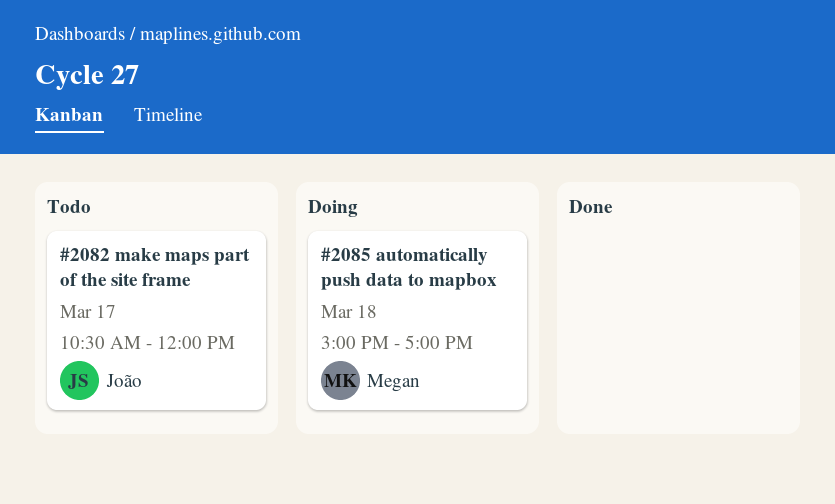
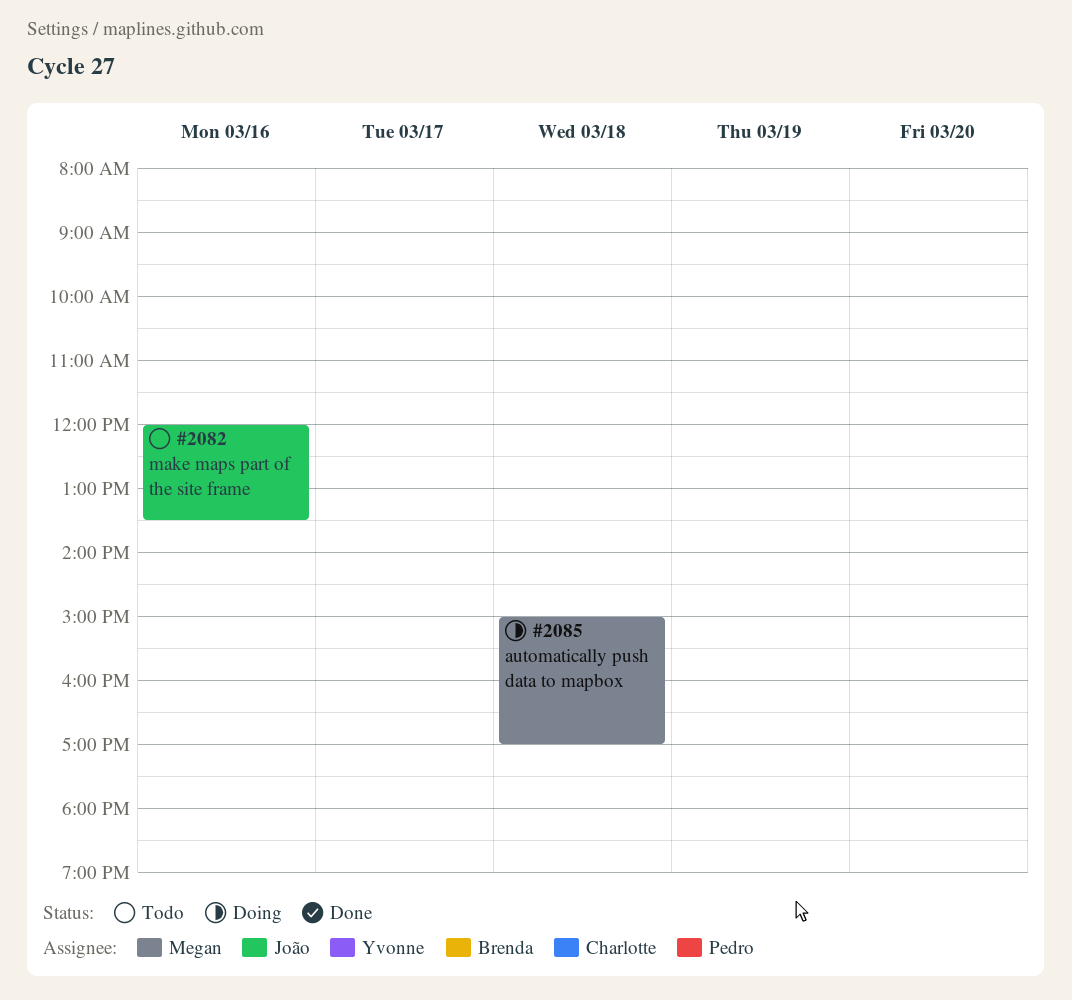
#2082, day: Mar 17 -> Mar 16
#2082, begins: 10:30 -> 12:00
#2082, ends: 12:00 -> 13:30

